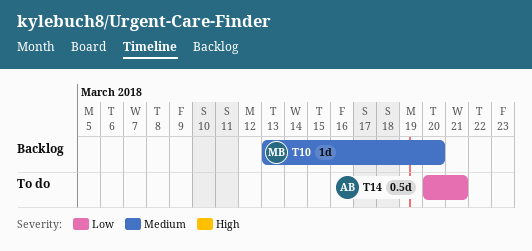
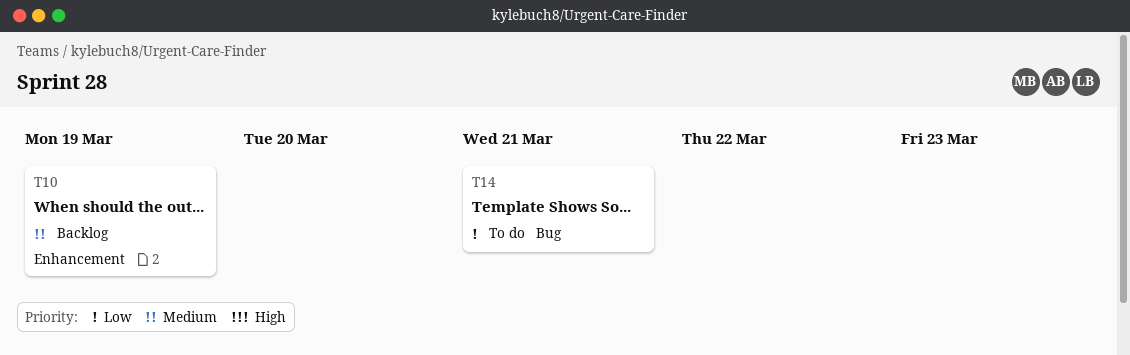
T10, due: Mar 20 -> Mar 19

